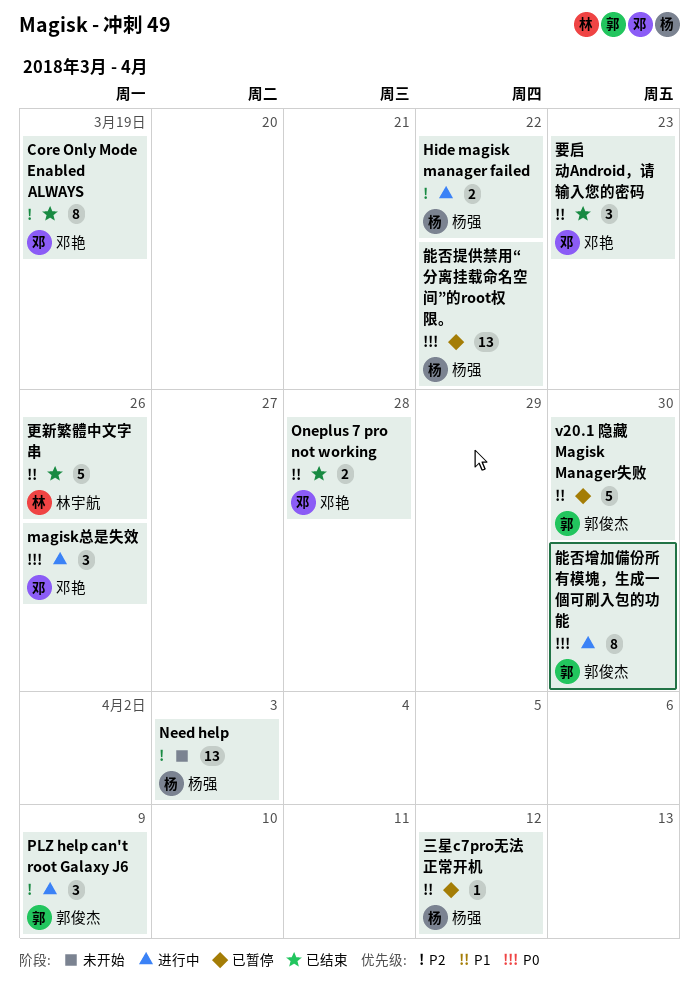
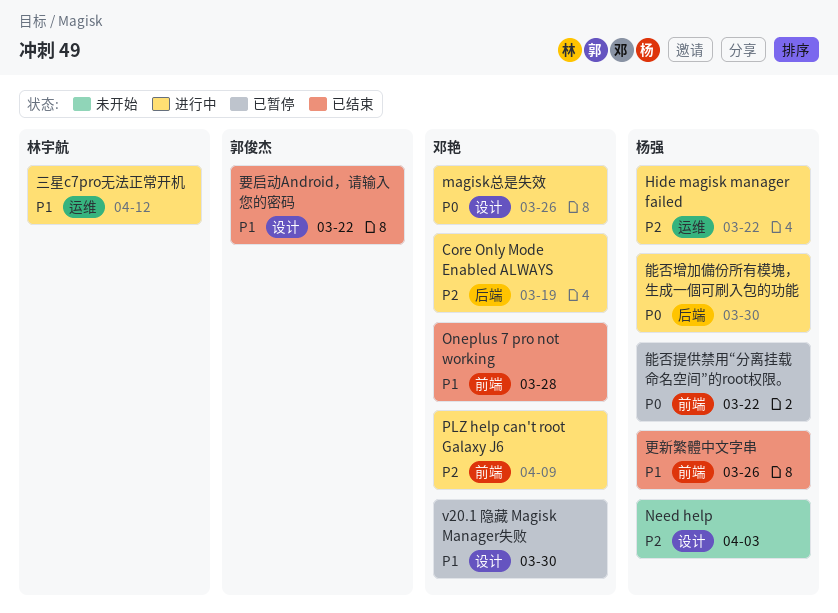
Core Only Mode Enabled ALWAYS, status: 已结束 -> 进行中
PLZ help can't root Galaxy J6, owner: 郭俊杰 -> 邓艳
v20.1 隐藏 Magisk Manager失败, owner: 郭俊杰 -> 邓艳
三星c7pro无法正常开机, status: 已暂停 -> 进行中
三星c7pro无法正常开机, owner: 杨强 -> 林宇航
更新繁體中文字串, owner: 林宇航 -> 杨强
能否增加備份所有模塊，生成一個可刷入包的功能, owner: 郭俊杰 -> 杨强
要启动Android，请输入您的密码, owner: 邓艳 -> 郭俊杰
要启动Android，请输入您的密码, due: Mar 23 -> Mar 22

